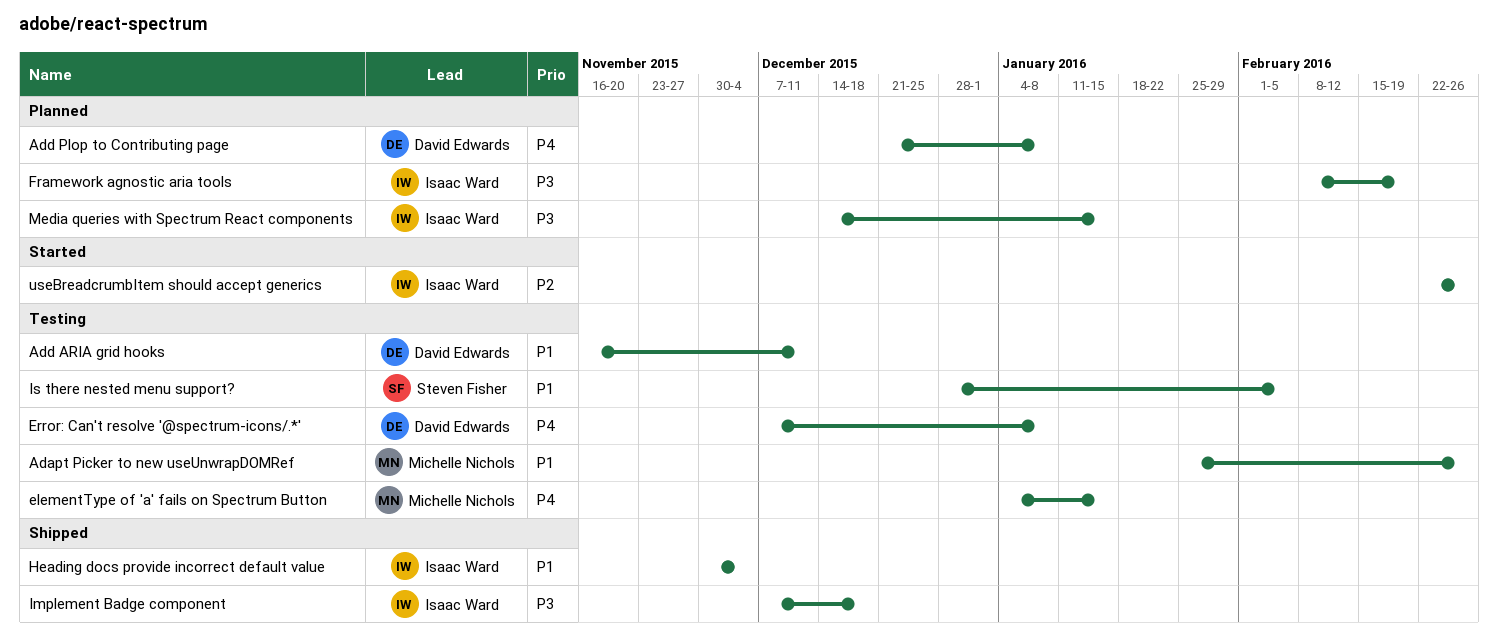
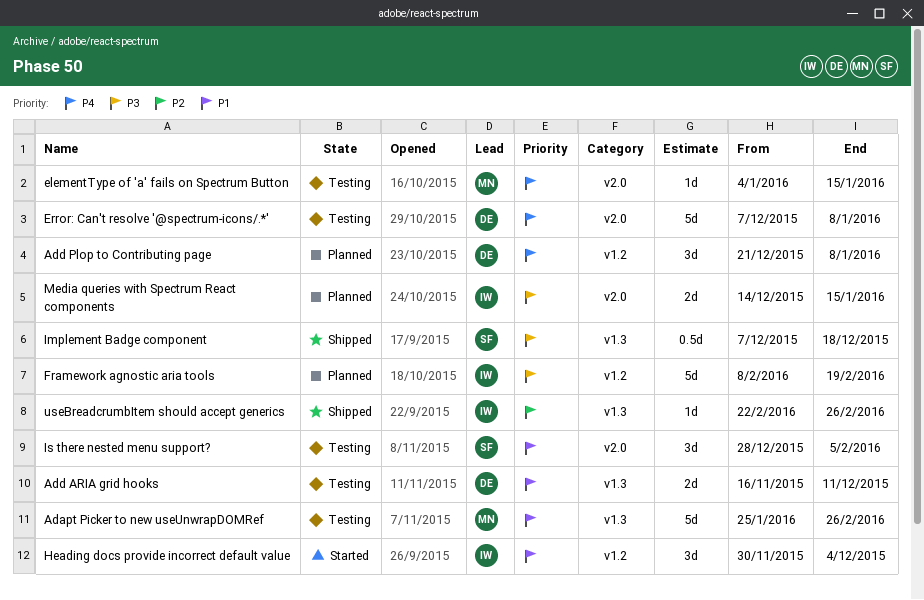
Heading docs provide incorrect default value, status: Shipped -> Started
Implement Badge component, owner: Isaac Ward -> Steven Fisher
useBreadcrumbItem should accept generics, status: Started -> Shipped

